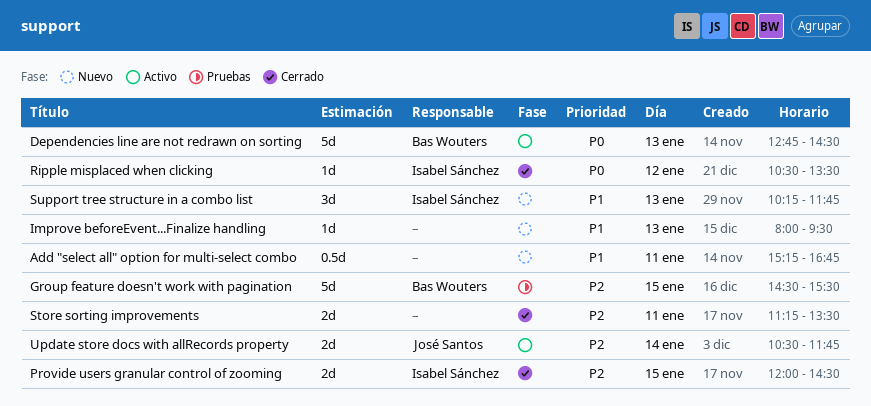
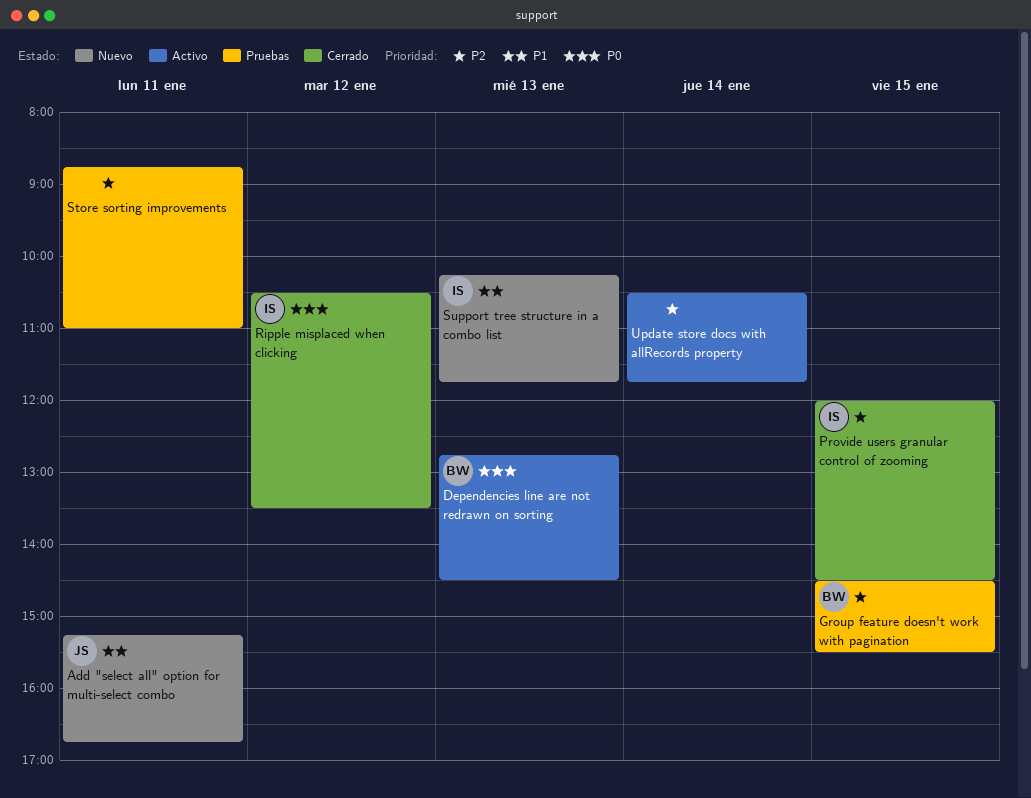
Add "select all" option for multi-select combo, owner: none -> José Santos
Improve beforeEvent...Finalize handling: present -> none
Store sorting improvements, status: Cerrado -> Pruebas
Store sorting improvements, begins: 11:15 -> 08:45
Store sorting improvements, ends: 13:30 -> 11:00
Update store docs with allRecords property, owner: José Santos -> none

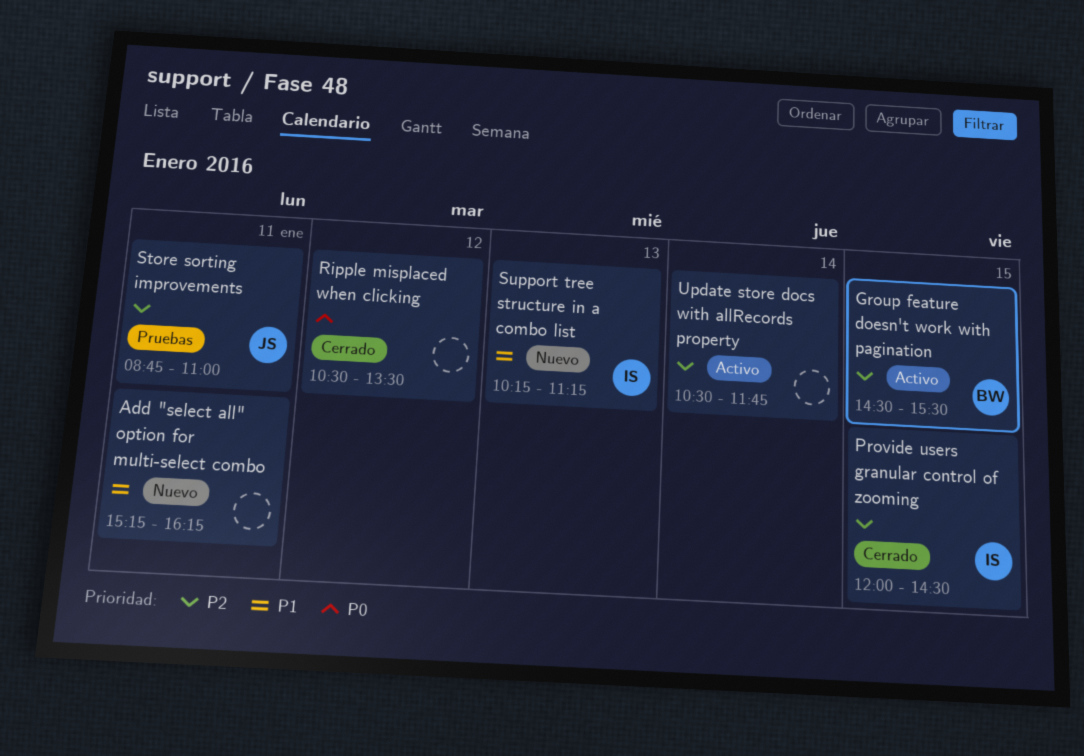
Add "select all" option for multi-select combo, owner: JS -> none
Add "select all" option for multi-select combo, ends: 16:45 -> 16:15
Dependencies line are not redrawn on sorting: present -> none
Group feature doesn't work with pagination, status: Pruebas -> Activo
Ripple misplaced when clicking, owner: IS -> none
Store sorting improvements, owner: none -> JS
Support tree structure in a combo list, ends: 11:45 -> 11:15

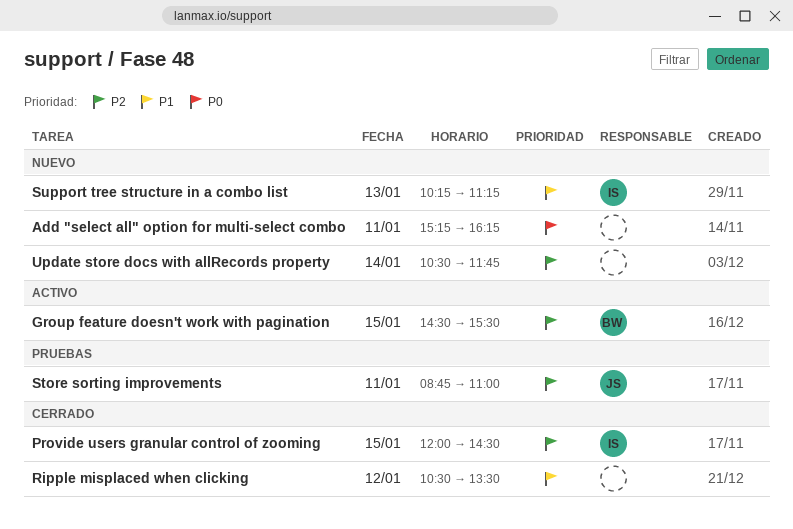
Add "select all" option for multi-select combo, priority: P1 -> P0
Ripple misplaced when clicking, priority: P0 -> P1
Update store docs with allRecords property, status: Activo -> Nuevo

